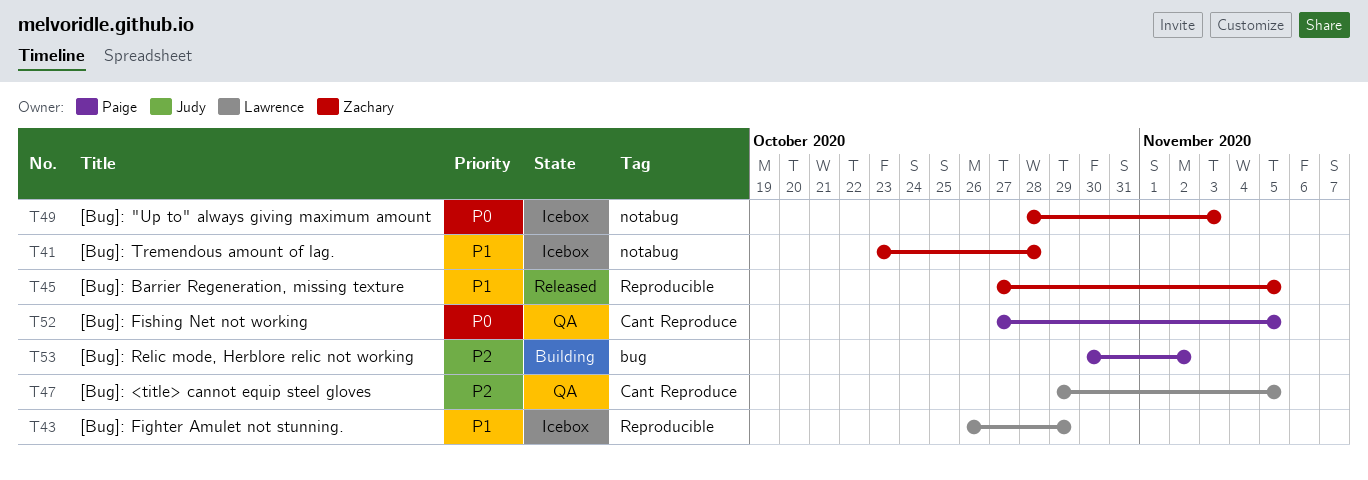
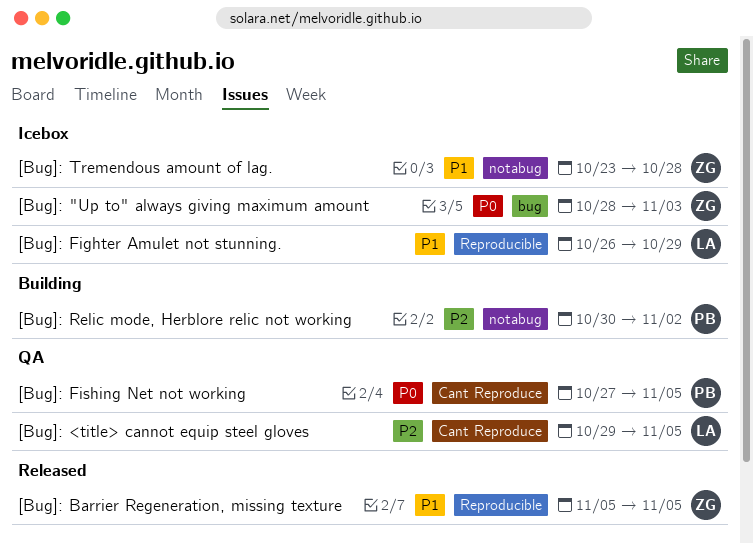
[Bug]: "Up to" always giving maximum amount, label: notabug -> bug
[Bug]: Barrier Regeneration, missing texture, start: Oct 27 -> Nov 5
[Bug]: Relic mode, Herblore relic not working, label: bug -> notabug

